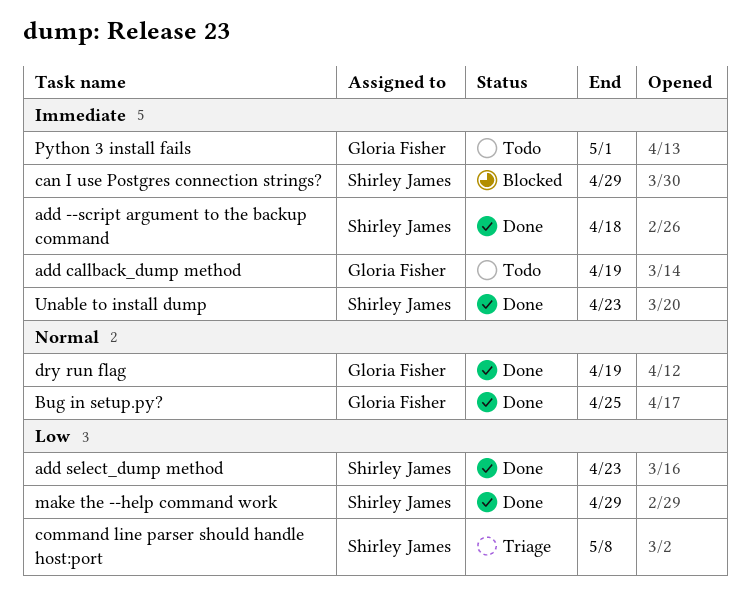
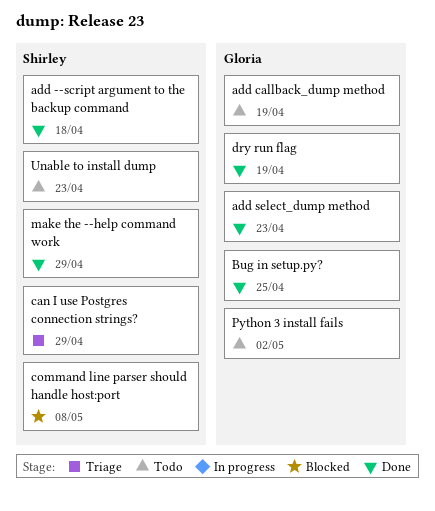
add select_dump method, owner: Shirley James -> Gloria Fisher
can I use Postgres connection strings?, status: Blocked -> Triage
command line parser should handle host:port, status: Triage -> Blocked
Python 3 install fails, due: May 1 -> May 2
Unable to install dump, status: Done -> Todo

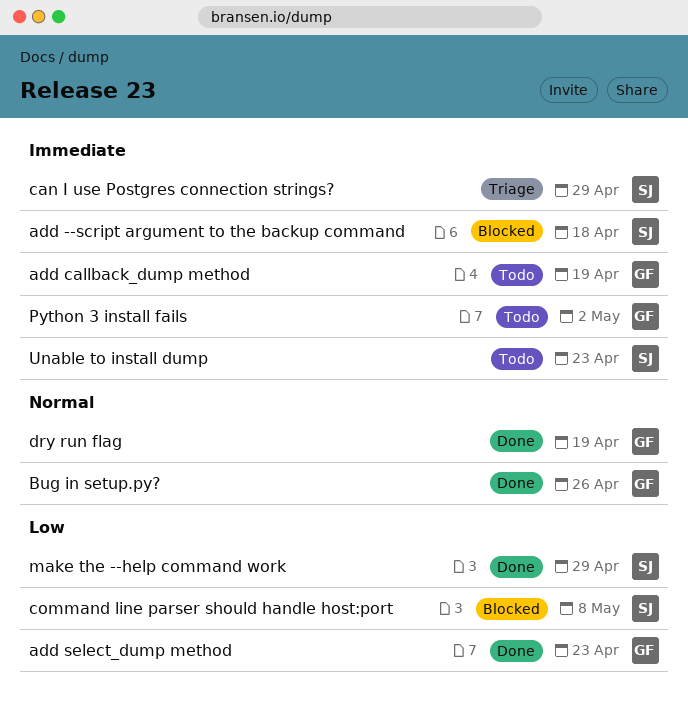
add --script argument to the backup command, status: Done -> Blocked
Bug in setup.py?, due: Apr 25 -> Apr 26

